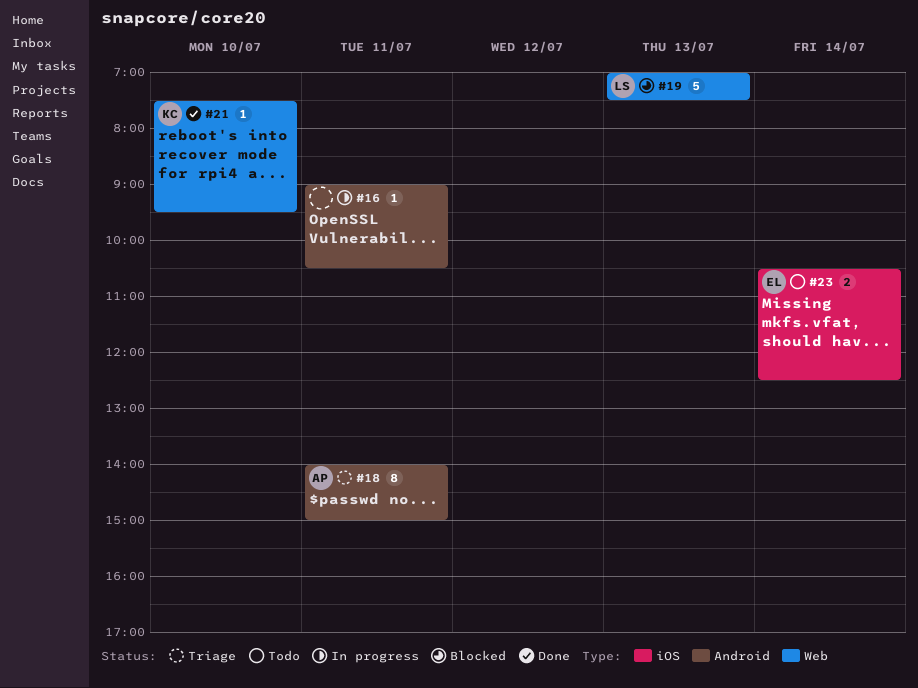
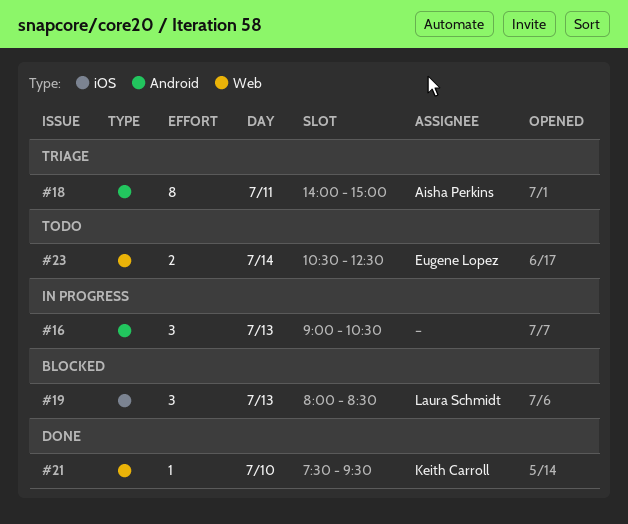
#16, estimate: 1 -> 3
#16, day: Jul 11 -> Jul 13
#19, label: Web -> iOS
#19, estimate: 5 -> 3
#19, begins: 07:00 -> 08:00
#19, ends: 07:30 -> 08:30
#23, label: iOS -> Web

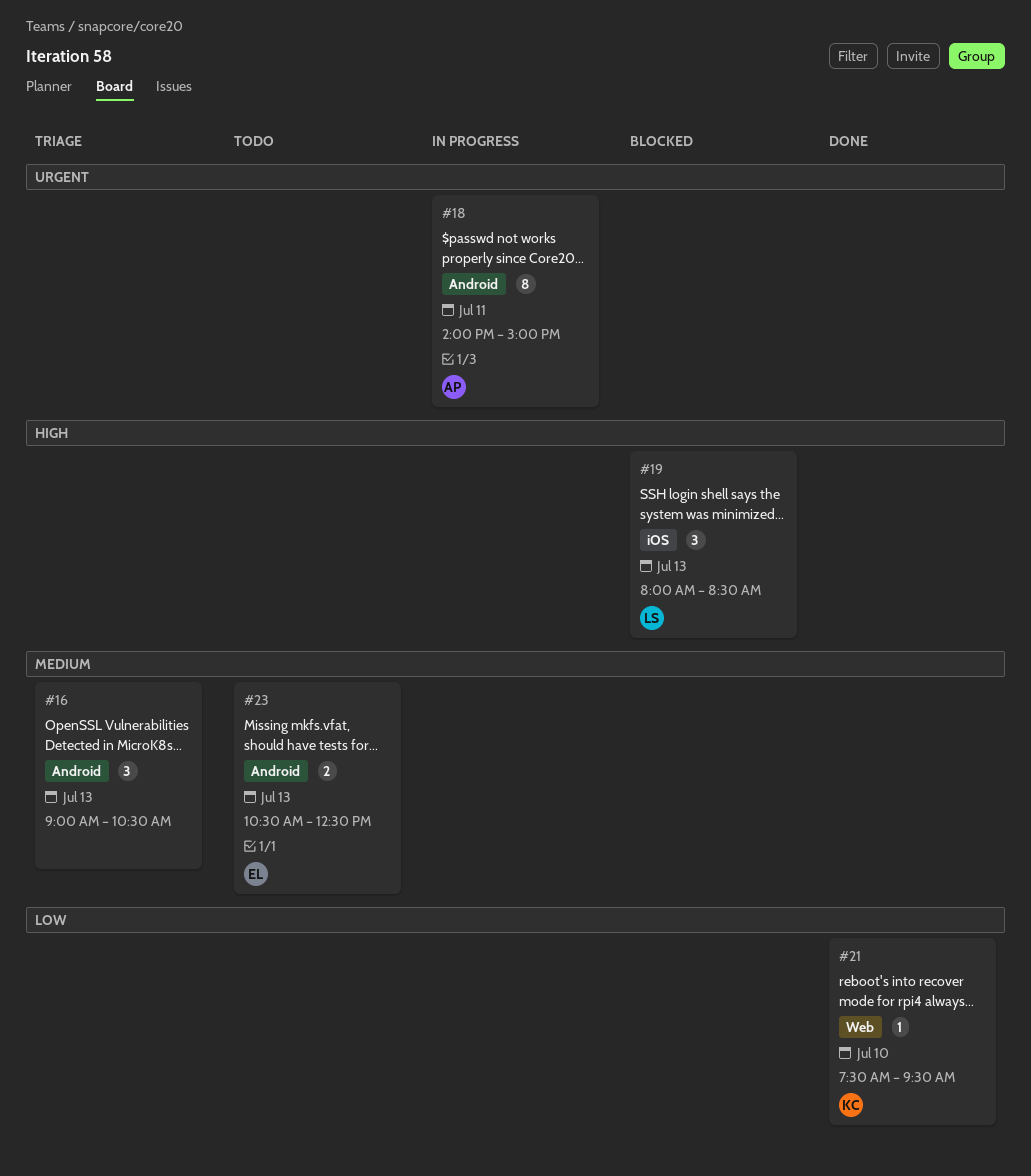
#16, status: In progress -> Triage
#18, status: Triage -> In progress
#23, label: Web -> Android
#23, day: Jul 14 -> Jul 13

